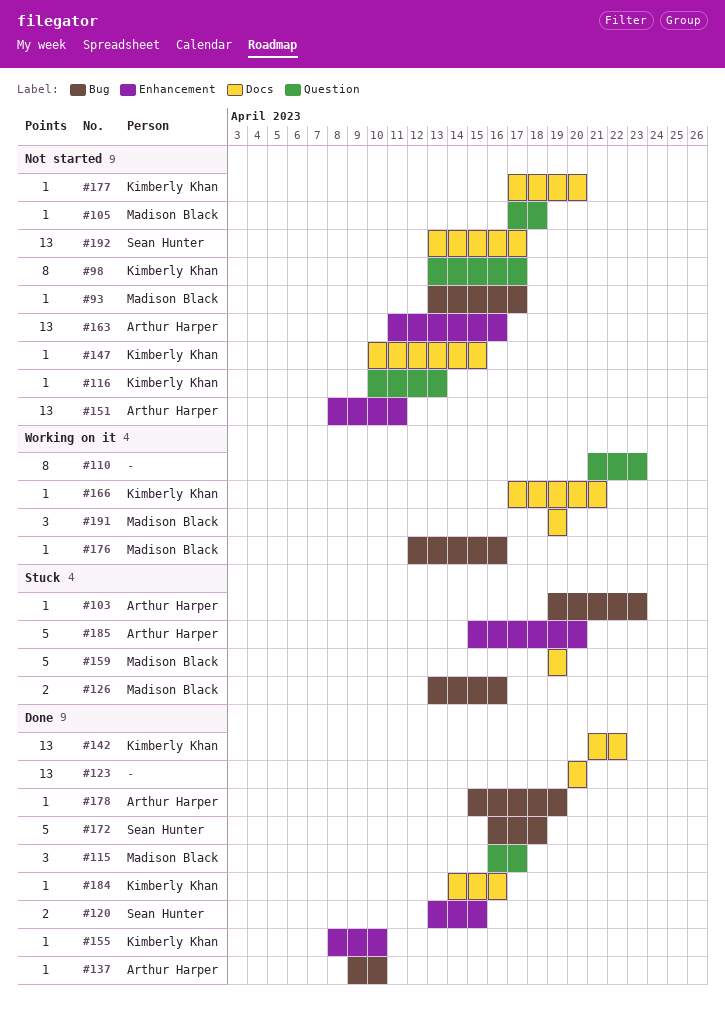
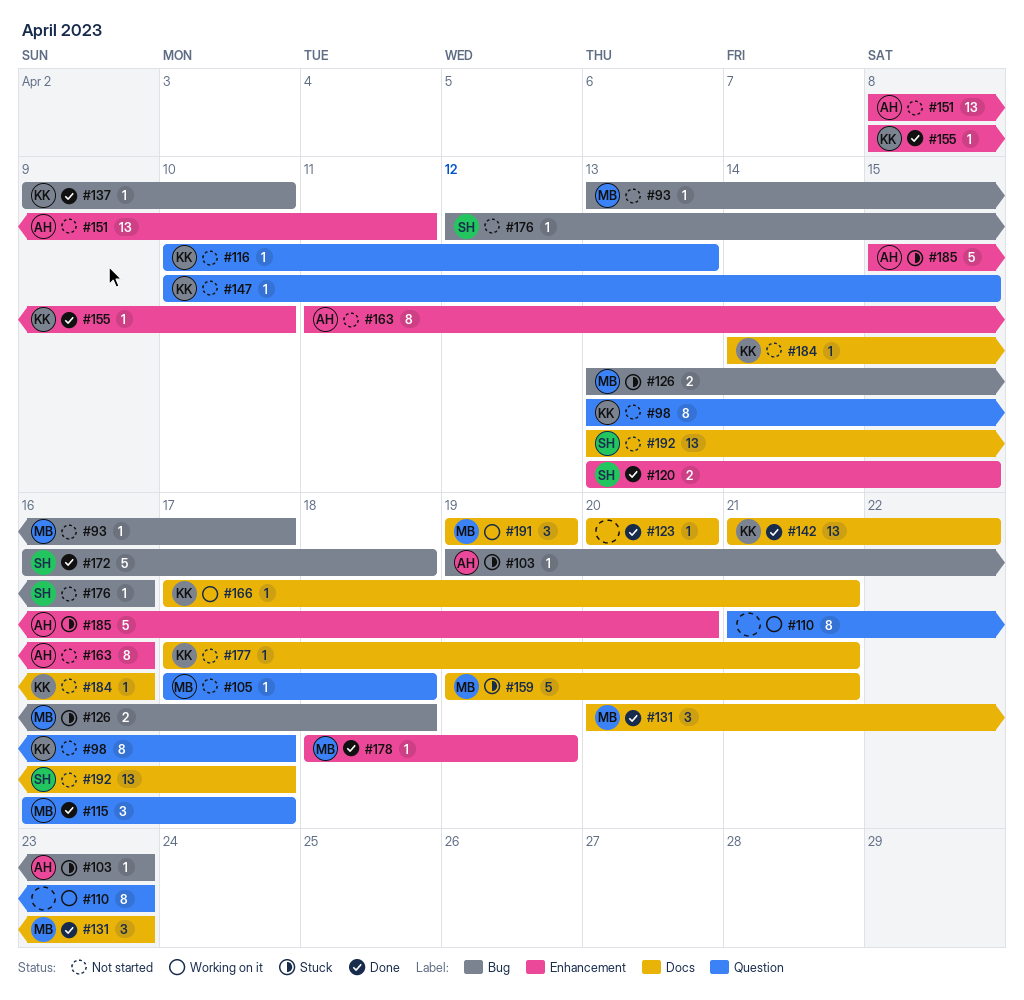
#123, estimate: 13 -> 1
#126, due: Apr 16 -> Apr 18
#131: none -> present
#137, owner: Arthur Harper -> Kimberly Khan
#147, label: Docs -> Question
#159, due: Apr 19 -> Apr 21
#163, estimate: 13 -> 8
#176, status: Working on it -> Not started
#176, owner: Madison Black -> Sean Hunter
#177, due: Apr 20 -> Apr 21
#178, owner: Arthur Harper -> Madison Black
#178, label: Bug -> Enhancement
#178, start: Apr 15 -> Apr 18
#184, status: Done -> Not started

